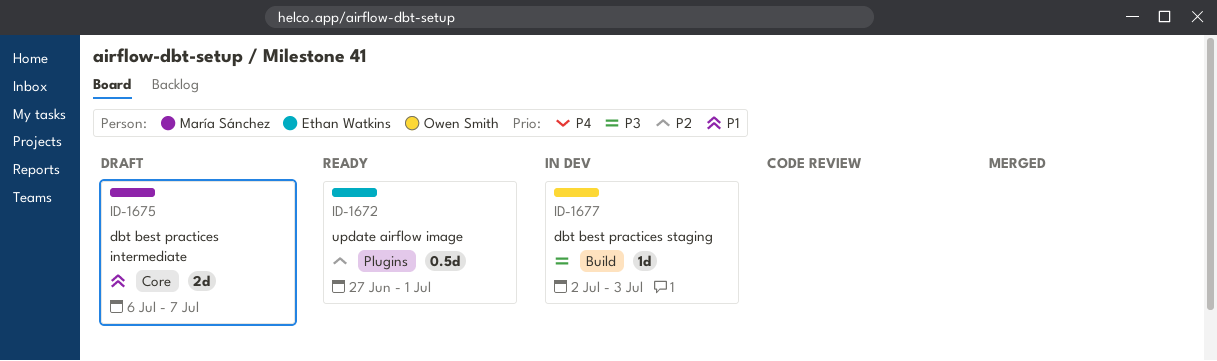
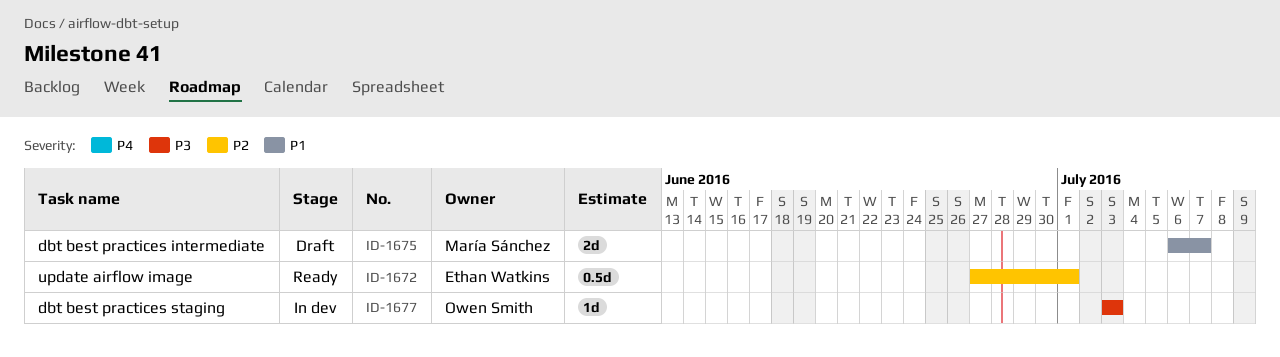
ID-1677, start: Jul 2 -> Jul 3

